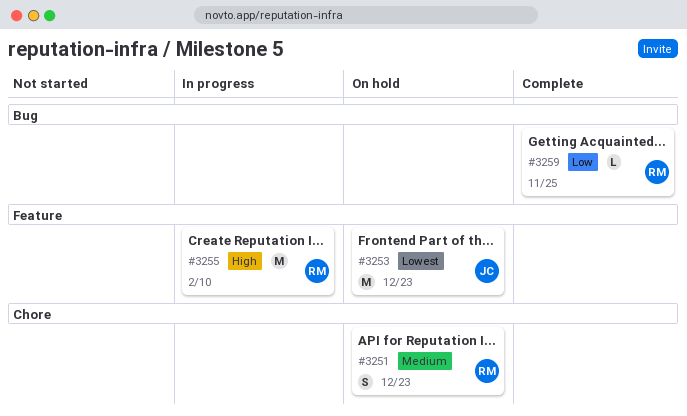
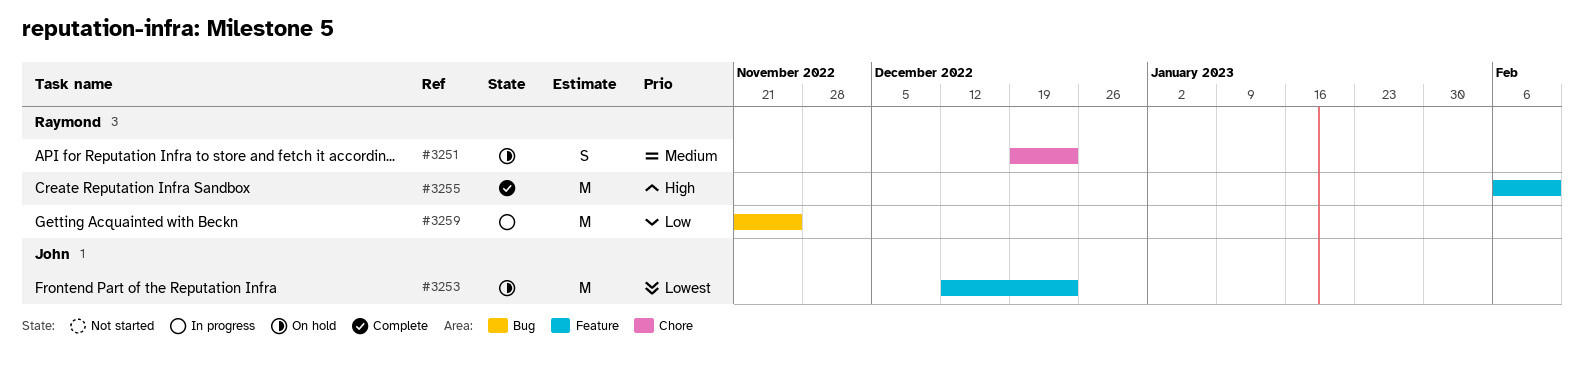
#3255, status: In progress -> Complete
#3259, status: Complete -> In progress
#3259, estimate: L -> M

